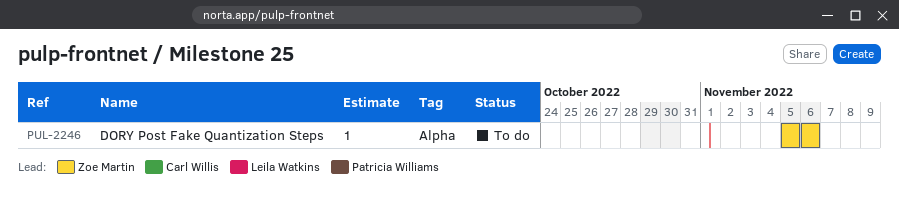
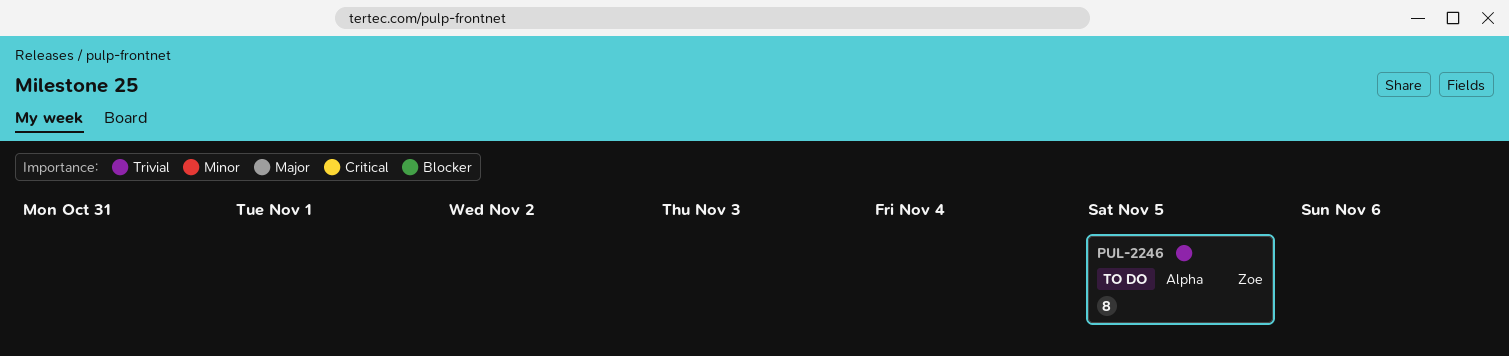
PUL-2246, estimate: 1 -> 8
PUL-2246, due: Nov 6 -> Nov 5

